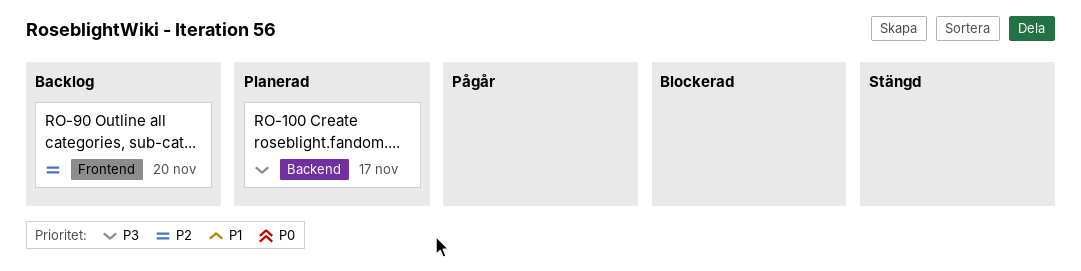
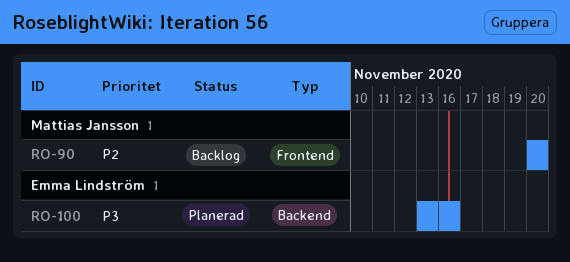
RO-100, due: Nov 17 -> Nov 16

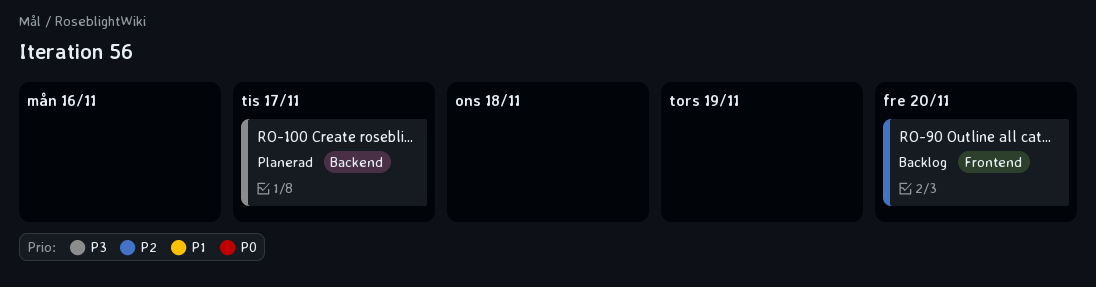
RO-100, due: Nov 16 -> Nov 17

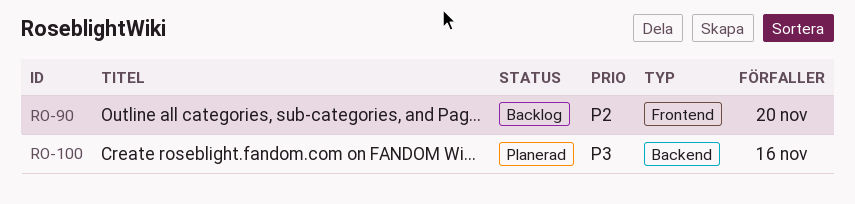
RO-100, due: Nov 17 -> Nov 16

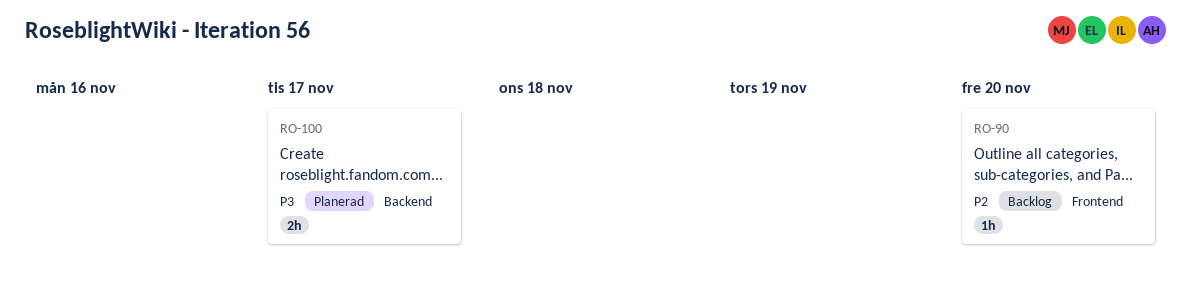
RO-100, due: Nov 16 -> Nov 17

